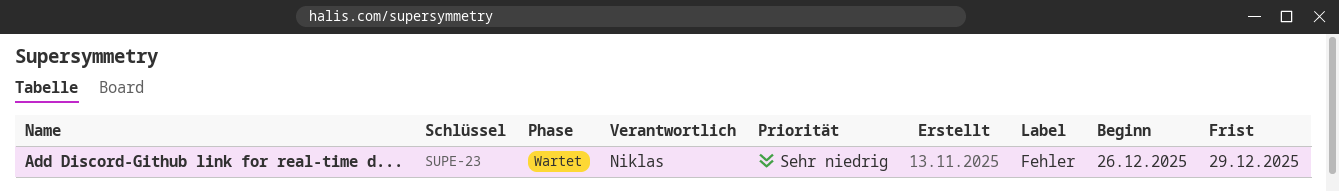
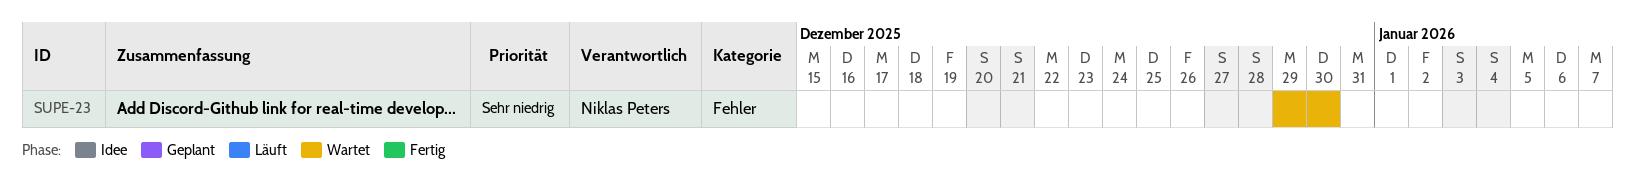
SUPE-23, start: Dec 26 -> Dec 29
SUPE-23, due: Dec 29 -> Dec 30

